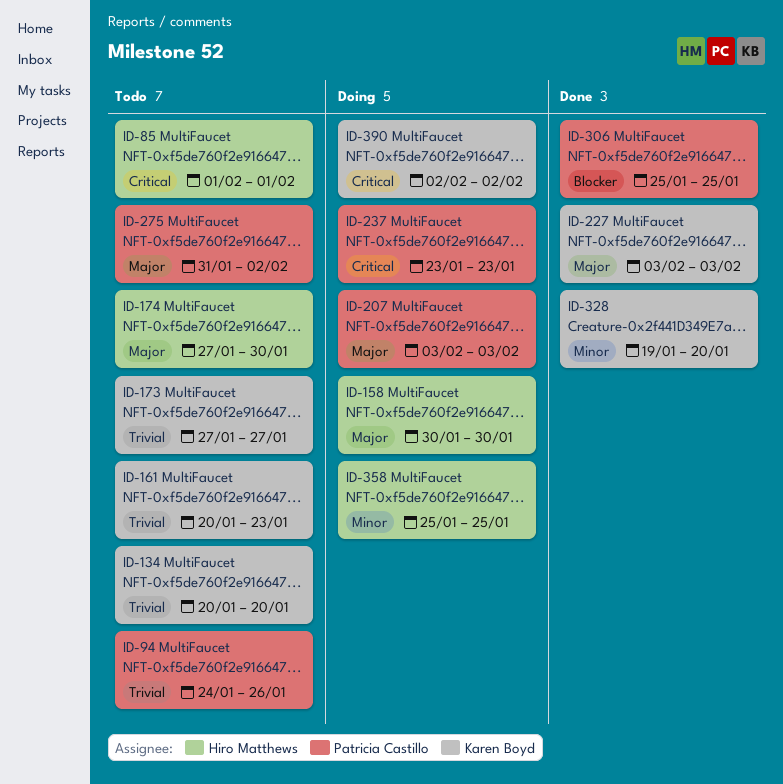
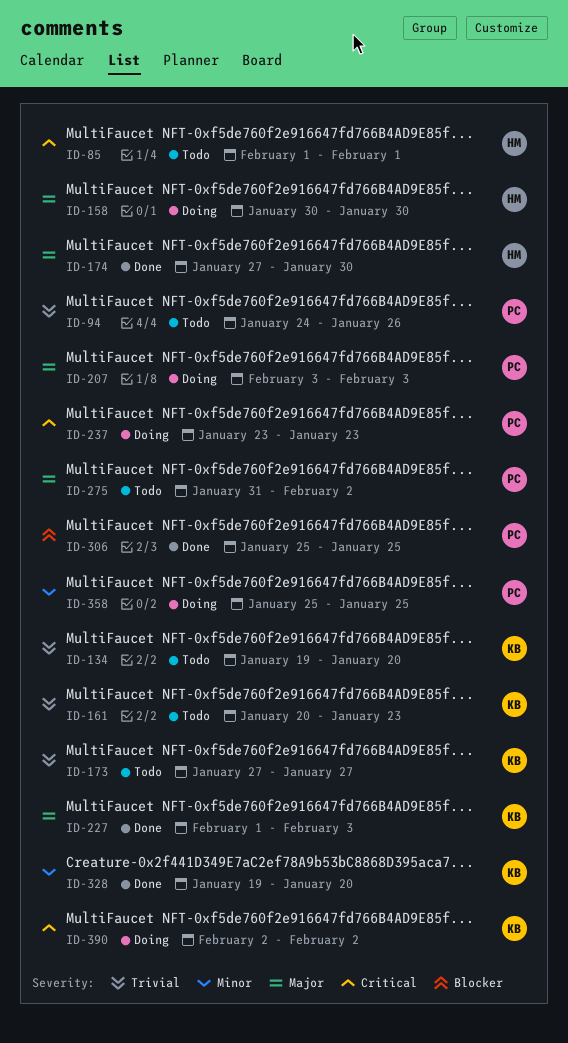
ID-134, start: Jan 20 -> Jan 19
ID-174, status: Todo -> Done
ID-227, start: Feb 3 -> Feb 1
ID-358, owner: Hiro Matthews -> Patricia Castillo

